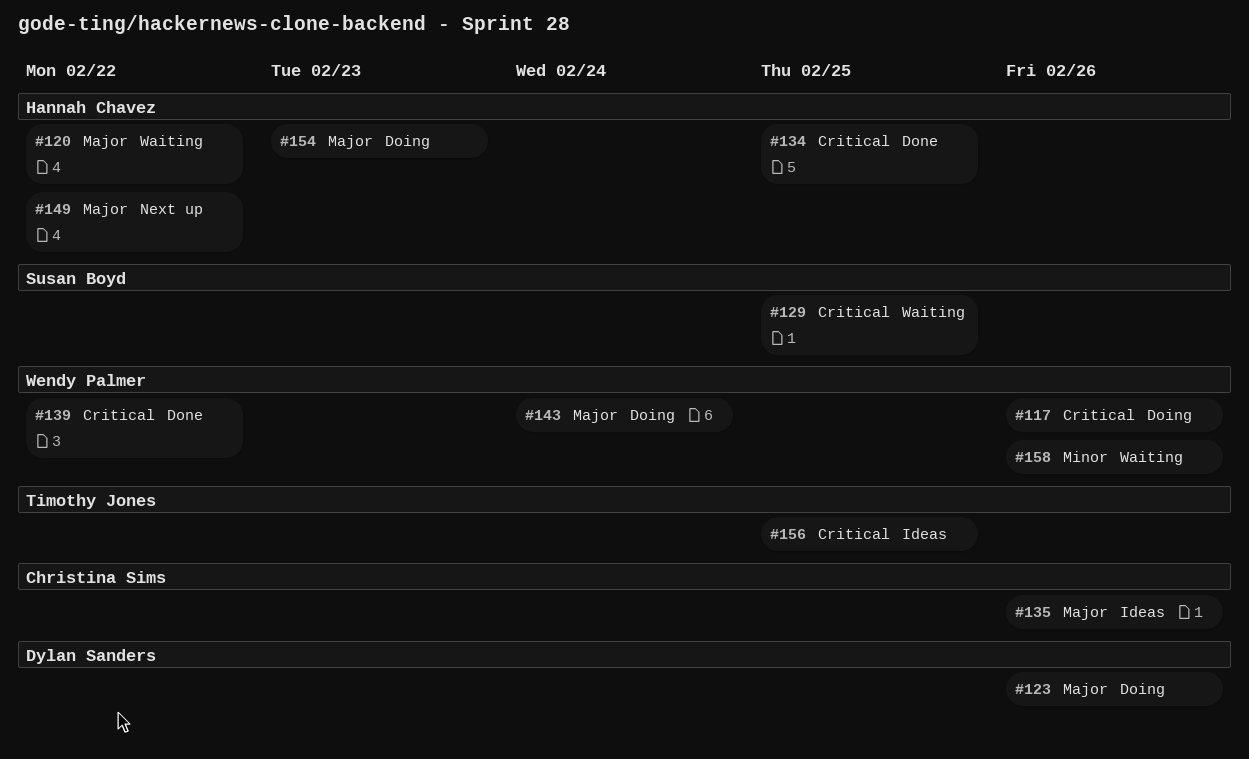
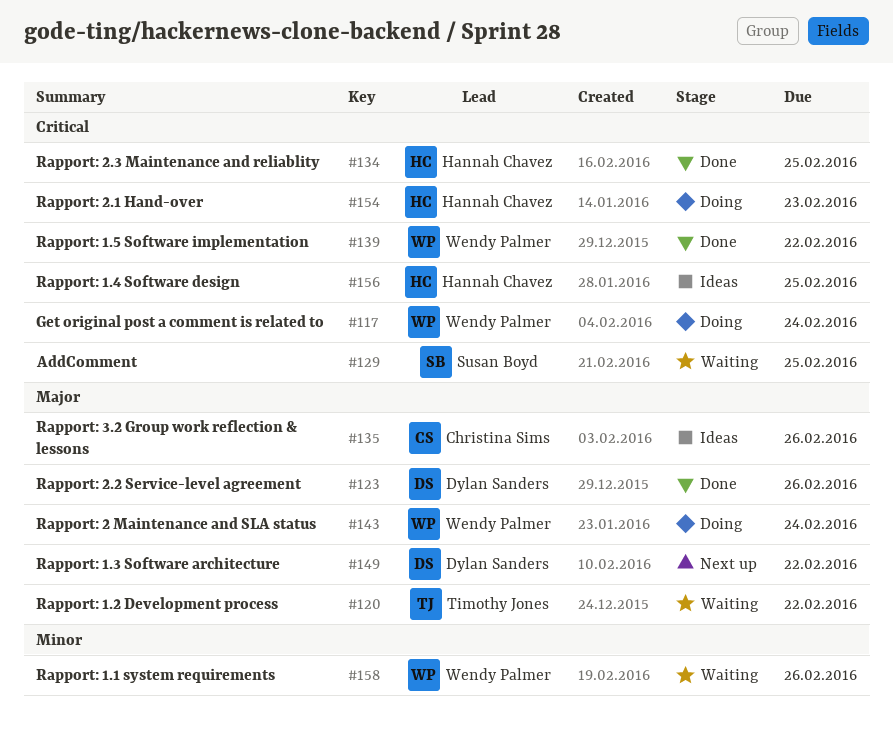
#117, due: Feb 26 -> Feb 24
#120, owner: Hannah Chavez -> Timothy Jones
#123, status: Doing -> Done
#149, owner: Hannah Chavez -> Dylan Sanders
#154, priority: Major -> Critical
#156, owner: Timothy Jones -> Hannah Chavez

